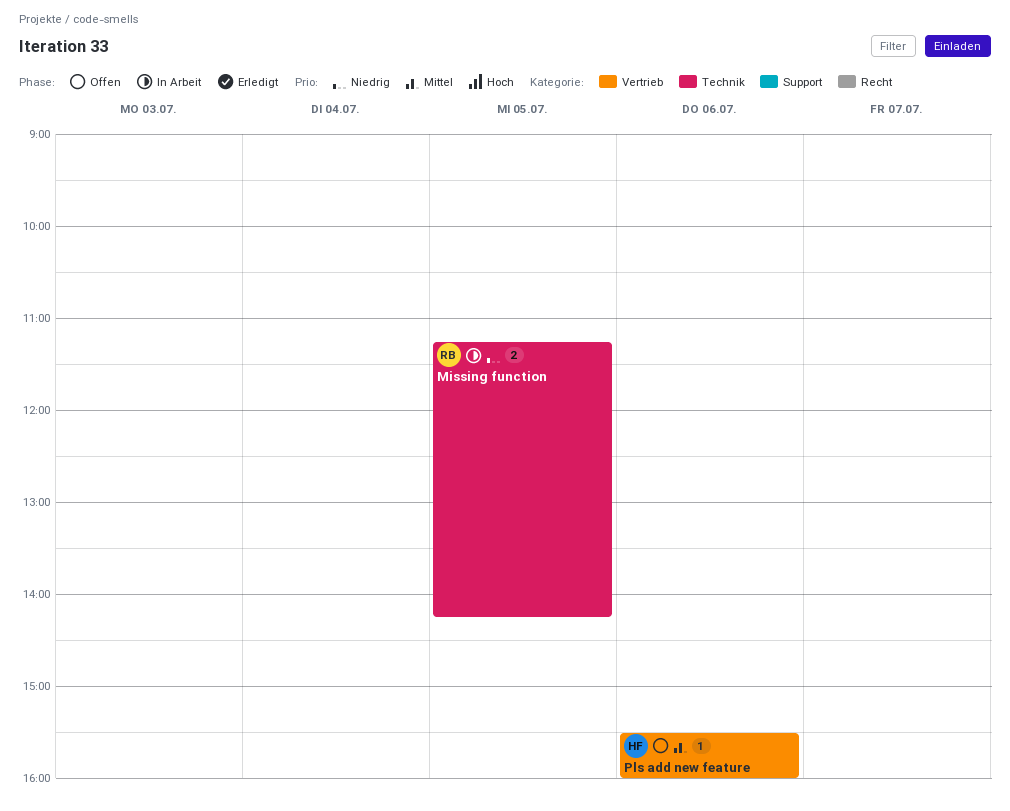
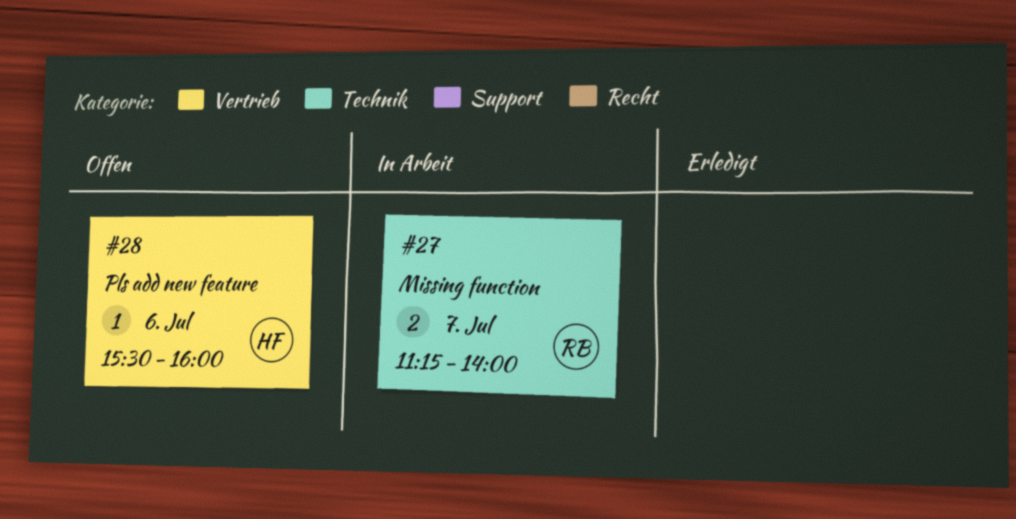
Missing function, day: Jul 5 -> Jul 7
Missing function, ends: 14:15 -> 14:00

